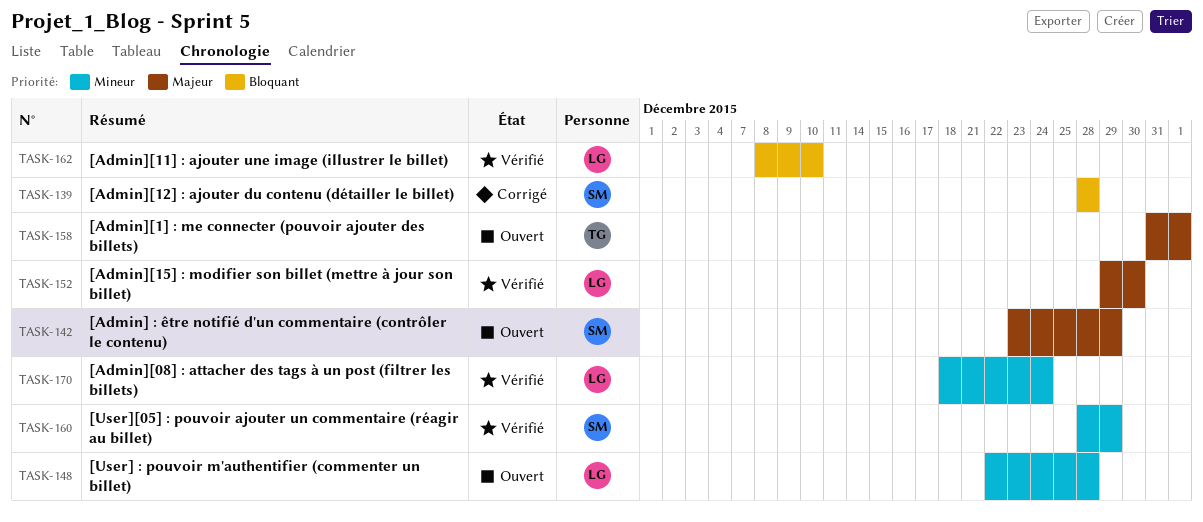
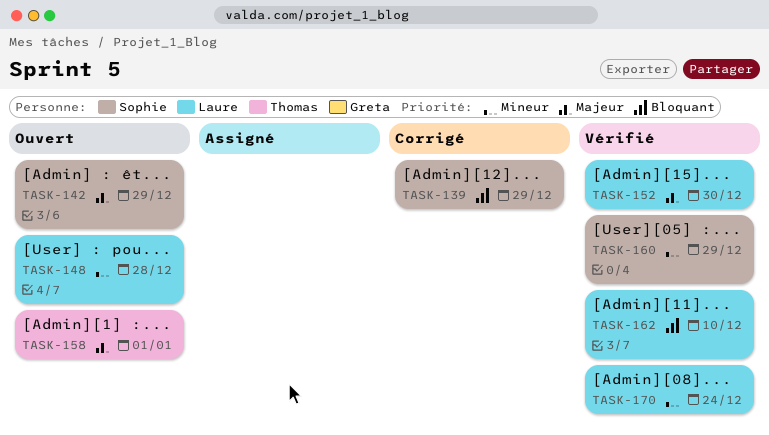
TASK-139, due: Dec 28 -> Dec 29

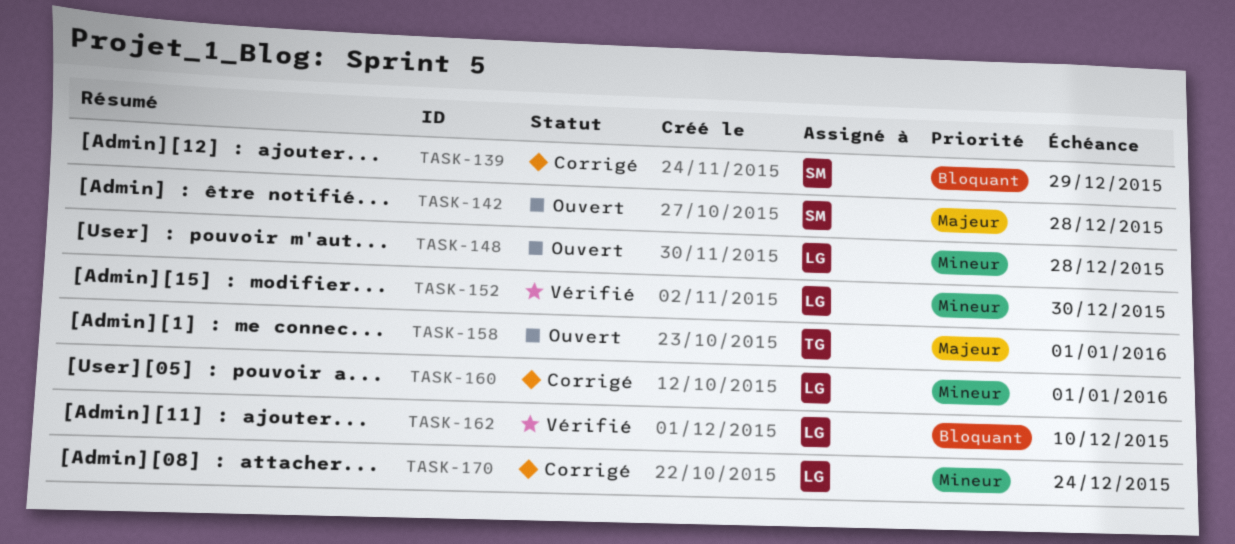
TASK-142, due: Dec 29 -> Dec 28
TASK-152, priority: Majeur -> Mineur
TASK-160, status: Vérifié -> Corrigé
TASK-160, owner: Sophie -> Laure
TASK-160, due: Dec 29 -> Jan 1
TASK-170, status: Vérifié -> Corrigé

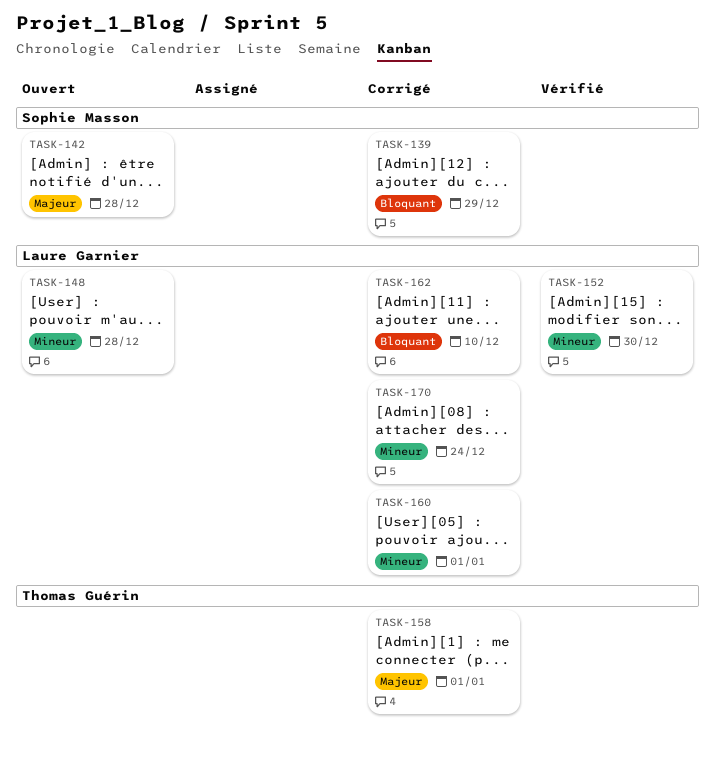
TASK-158, status: Ouvert -> Corrigé
TASK-162, status: Vérifié -> Corrigé

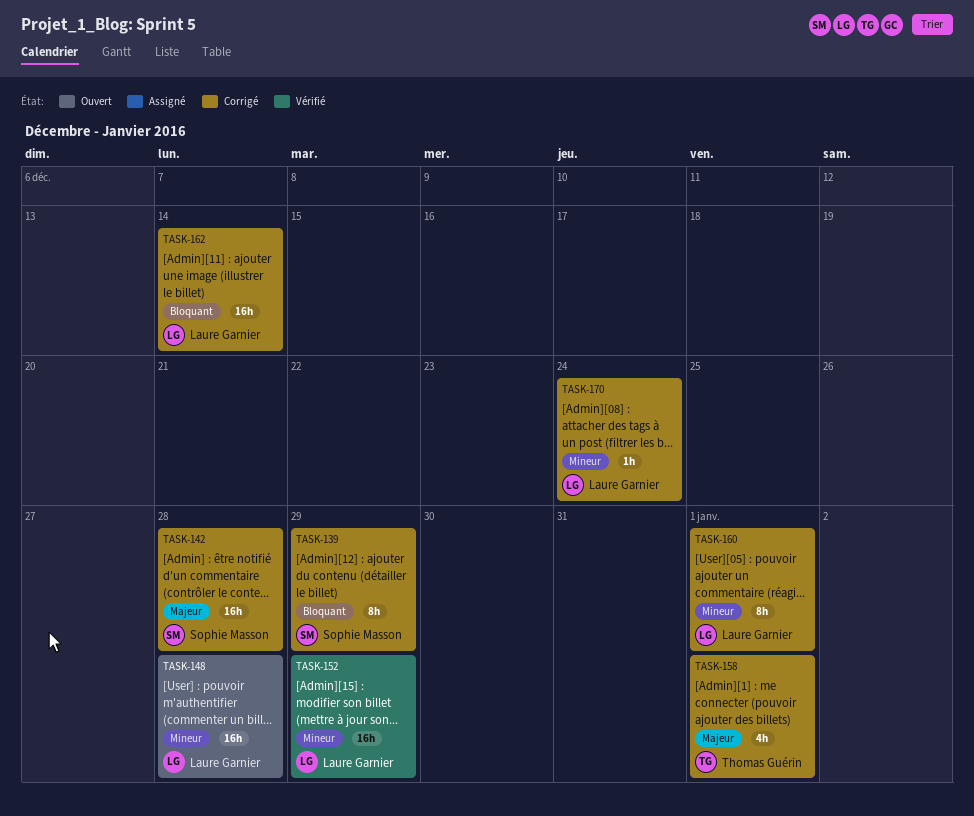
TASK-142, status: Ouvert -> Corrigé
TASK-152, due: Dec 30 -> Dec 29
TASK-162, due: Dec 10 -> Dec 14

